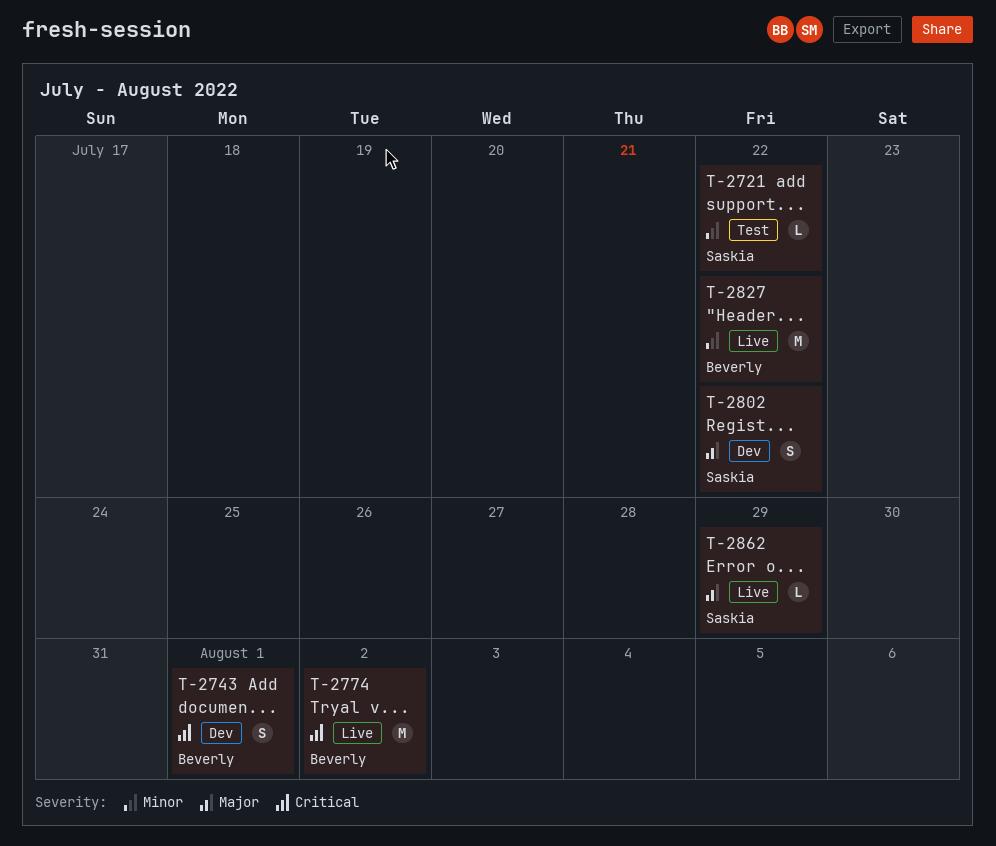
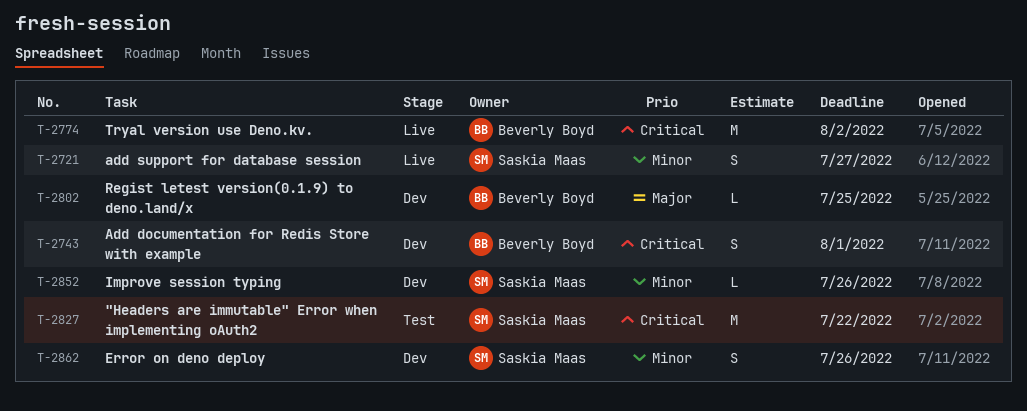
T-2721, status: Test -> Live
T-2721, estimate: L -> S
T-2721, due: Jul 22 -> Jul 27
T-2802, owner: Saskia Maas -> Beverly Boyd
T-2802, estimate: S -> L
T-2802, due: Jul 22 -> Jul 25
T-2827, status: Live -> Test
T-2827, owner: Beverly Boyd -> Saskia Maas
T-2827, priority: Minor -> Critical
T-2852: none -> present
T-2862, status: Live -> Dev
T-2862, priority: Major -> Minor
T-2862, estimate: L -> S
T-2862, due: Jul 29 -> Jul 26

